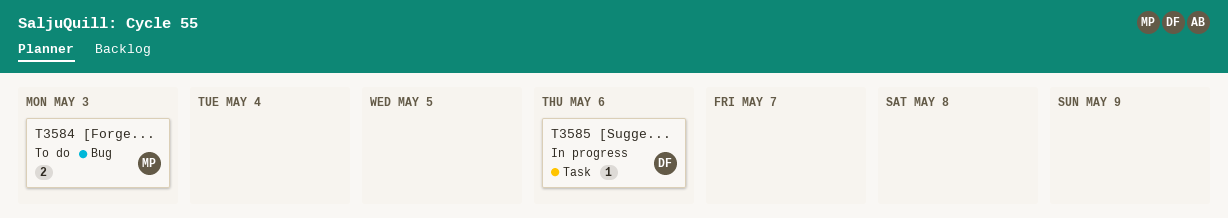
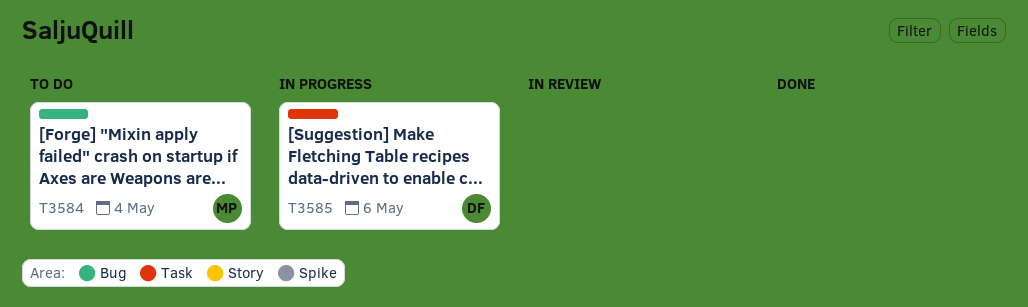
T3584, due: May 3 -> May 4

